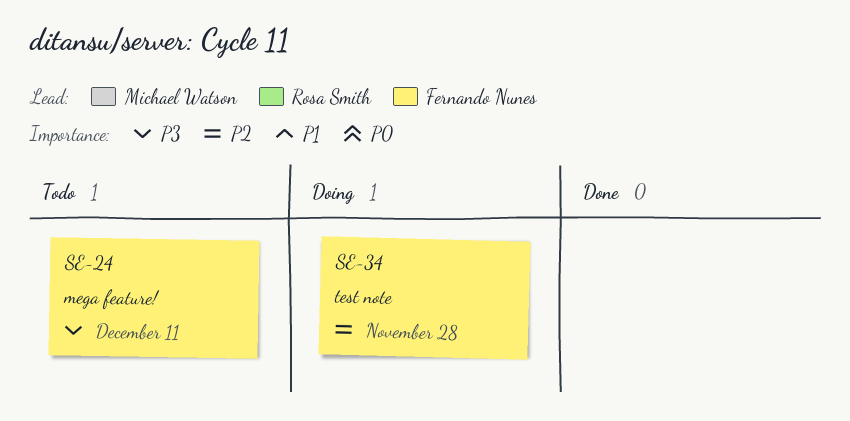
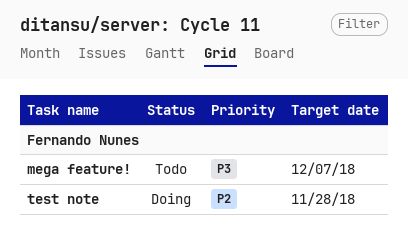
mega feature!, due: Dec 11 -> Dec 7

